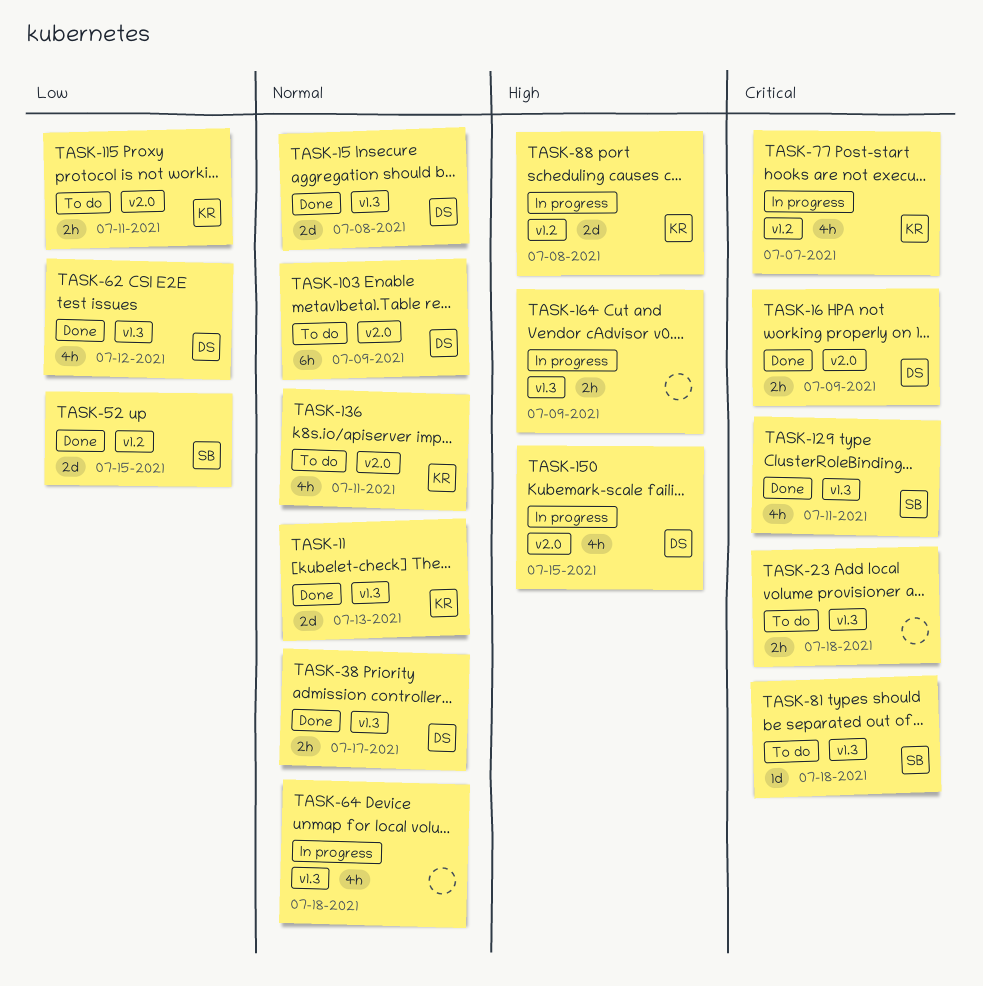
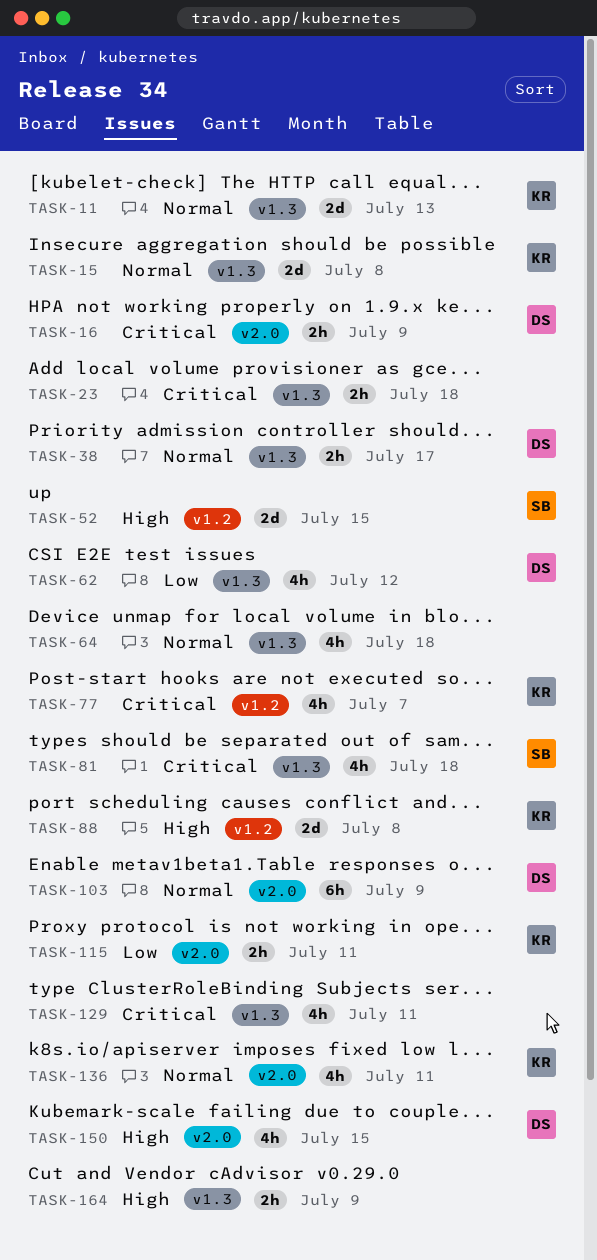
TASK-15, owner: DS -> KR
TASK-52, priority: Low -> High
TASK-81, estimate: 1d -> 4h
TASK-129, owner: SB -> none

